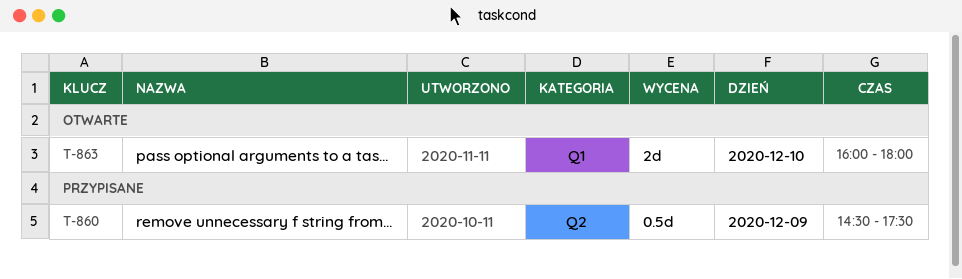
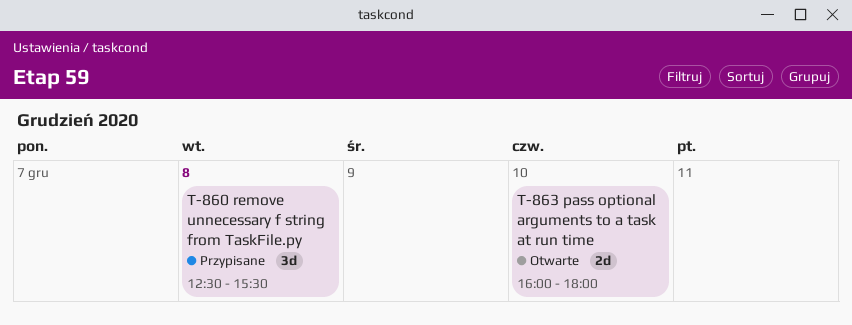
T-860, estimate: 0.5d -> 3d
T-860, day: Dec 9 -> Dec 8
T-860, begins: 14:30 -> 12:30
T-860, ends: 17:30 -> 15:30

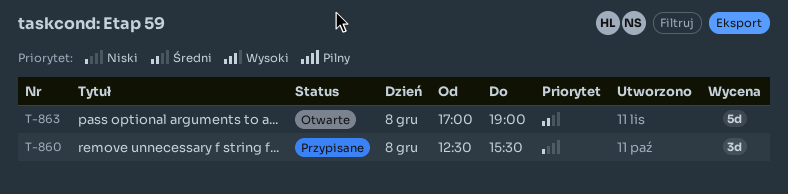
T-863, estimate: 2d -> 5d
T-863, day: Dec 10 -> Dec 8
T-863, begins: 16:00 -> 17:00
T-863, ends: 18:00 -> 19:00

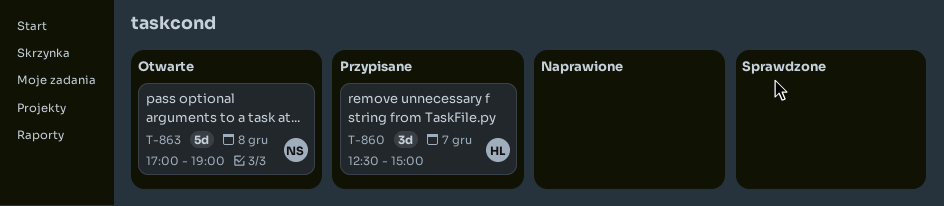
T-860, day: Dec 8 -> Dec 7
T-860, ends: 15:30 -> 15:00

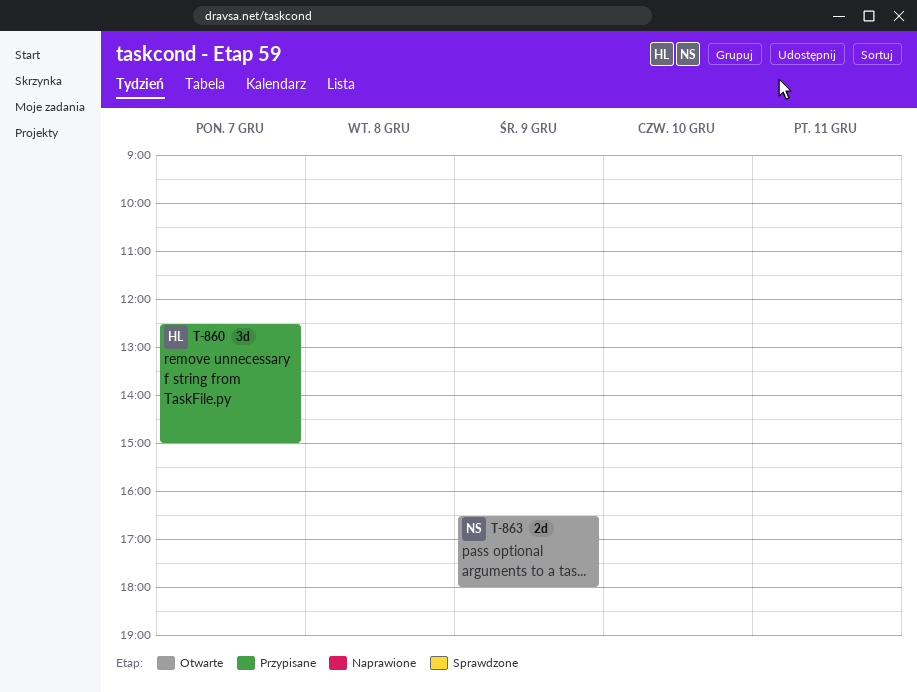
T-863, estimate: 5d -> 2d
T-863, day: Dec 8 -> Dec 9
T-863, begins: 17:00 -> 16:30
T-863, ends: 19:00 -> 18:00

